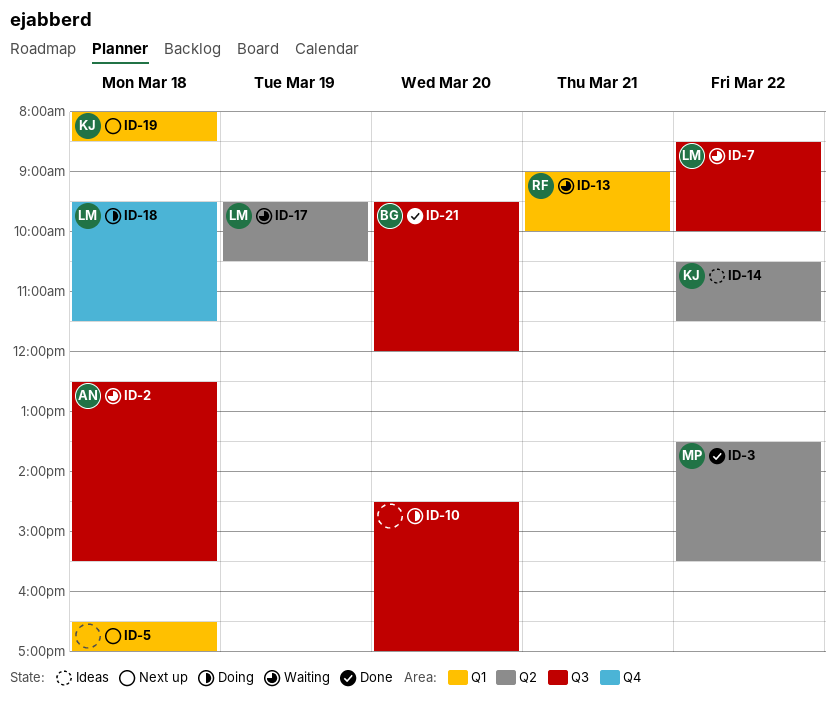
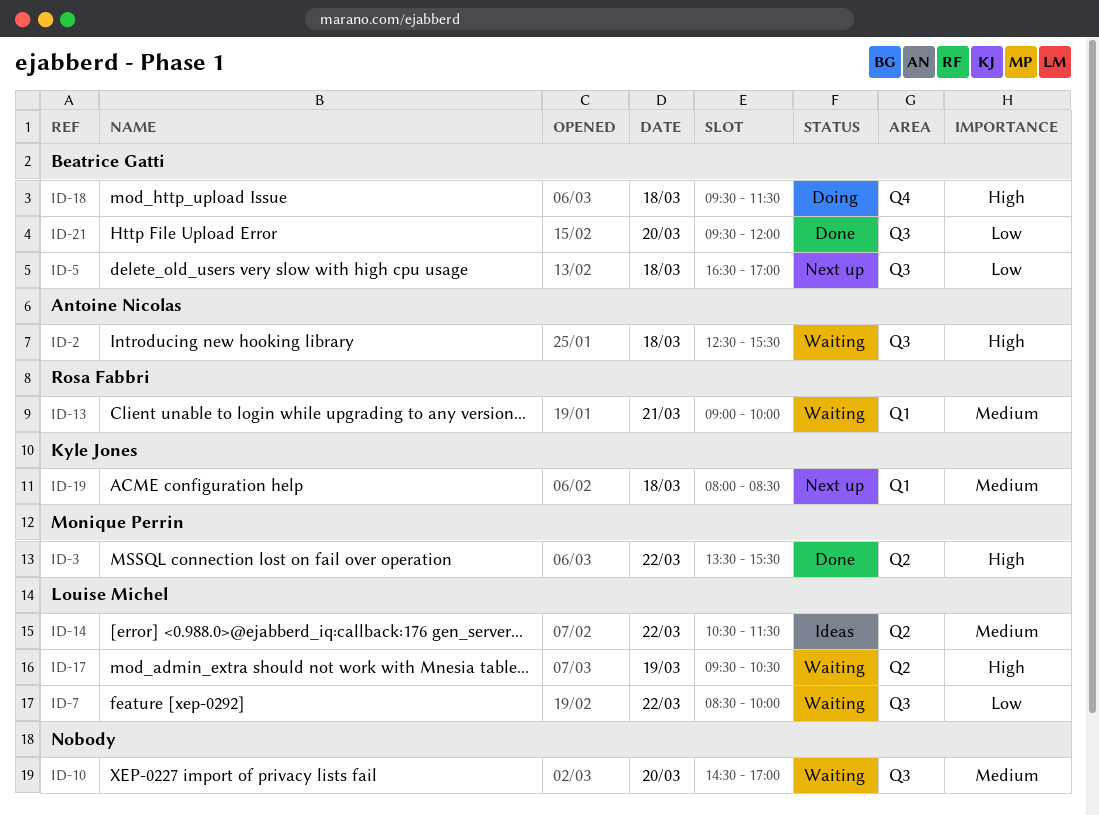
ID-5, owner: none -> Beatrice Gatti
ID-5, label: Q1 -> Q3
ID-10, status: Doing -> Waiting
ID-14, owner: Kyle Jones -> Louise Michel
ID-18, owner: Louise Michel -> Beatrice Gatti

